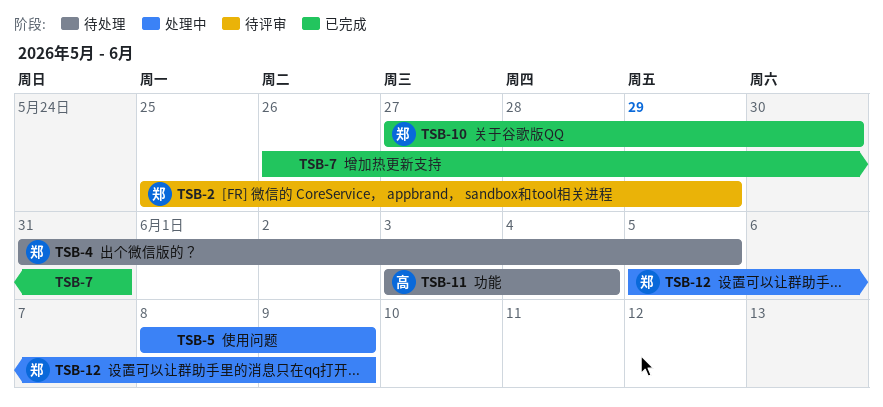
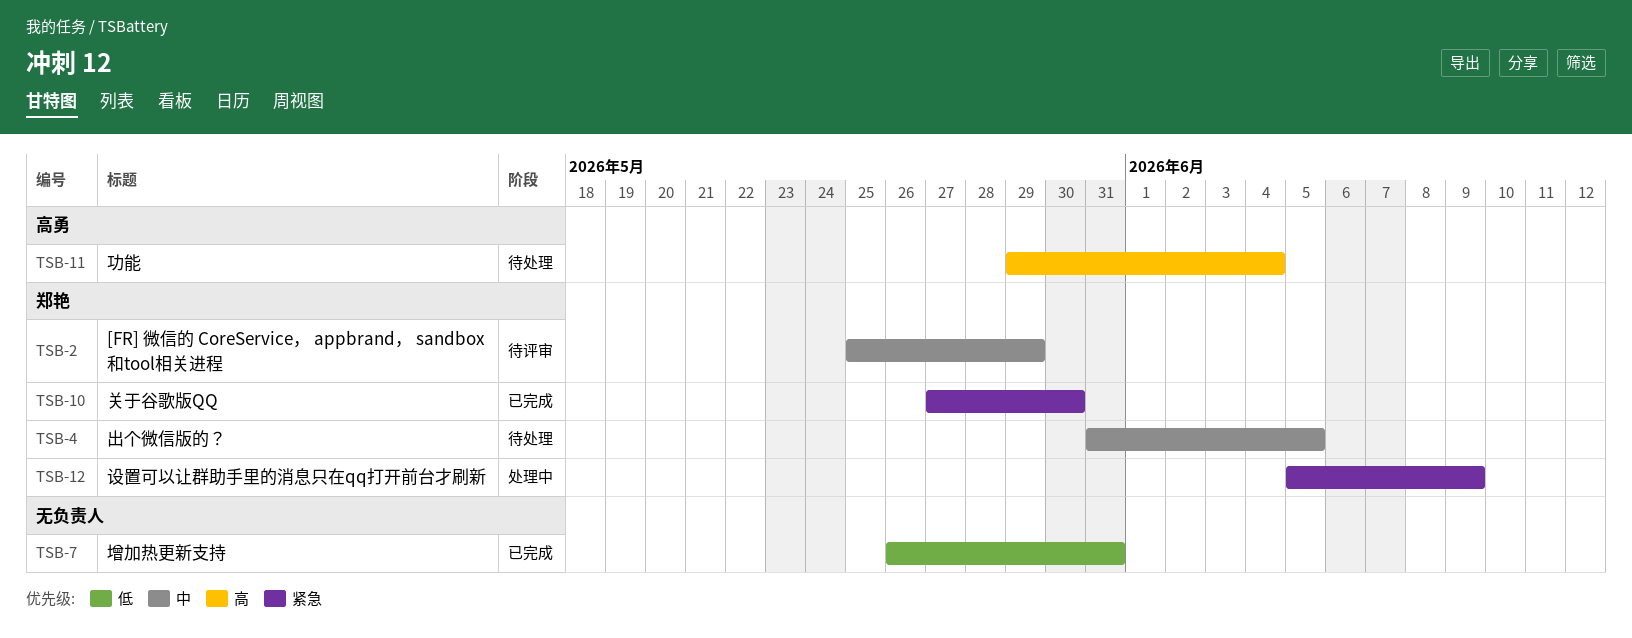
TSB-5: present -> none
TSB-11, start: Jun 3 -> May 29

